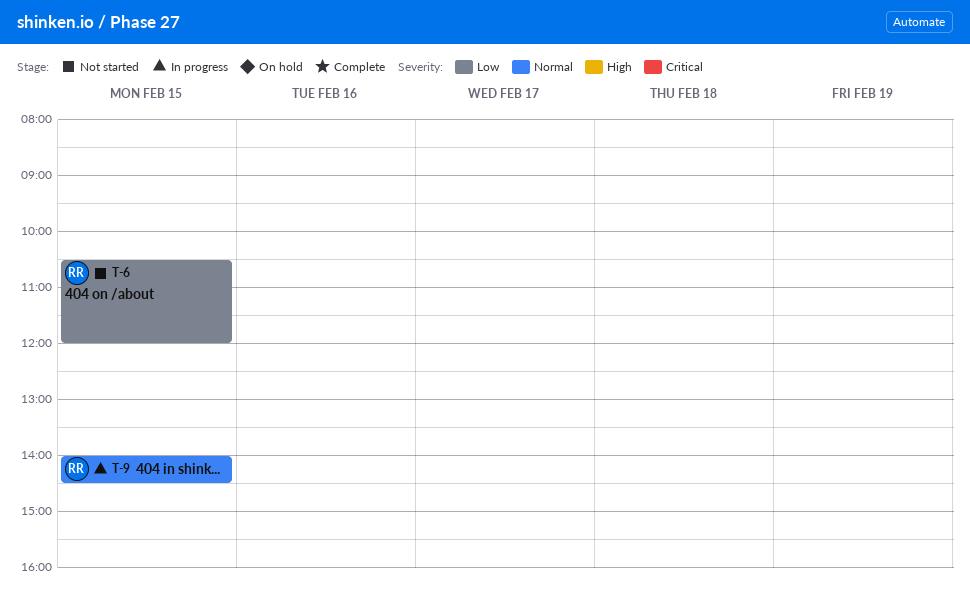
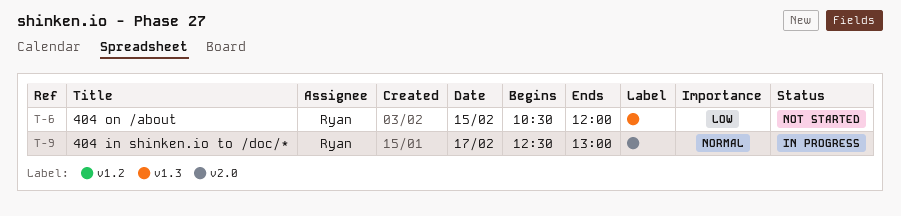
T-9, day: Feb 15 -> Feb 17
T-9, begins: 14:00 -> 12:30
T-9, ends: 14:30 -> 13:00

